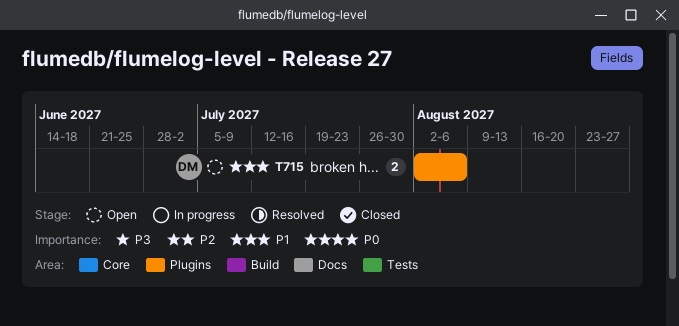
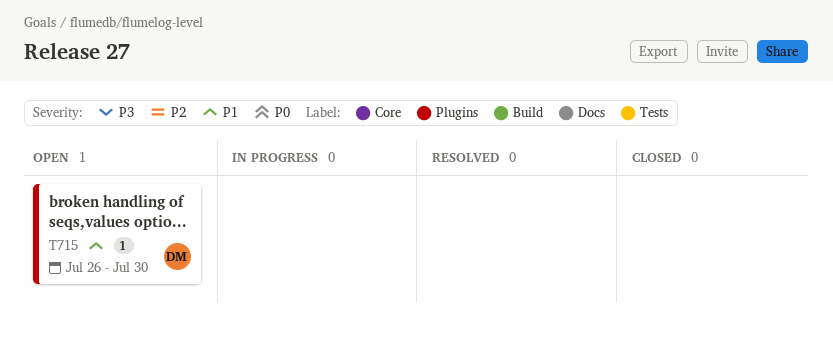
T715, estimate: 2 -> 1
T715, start: Aug 2 -> Jul 26
T715, due: Aug 6 -> Jul 30

